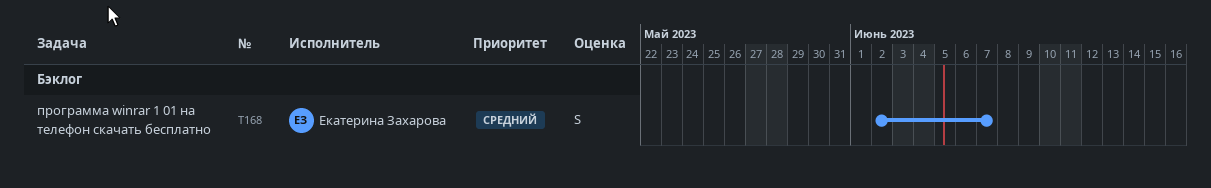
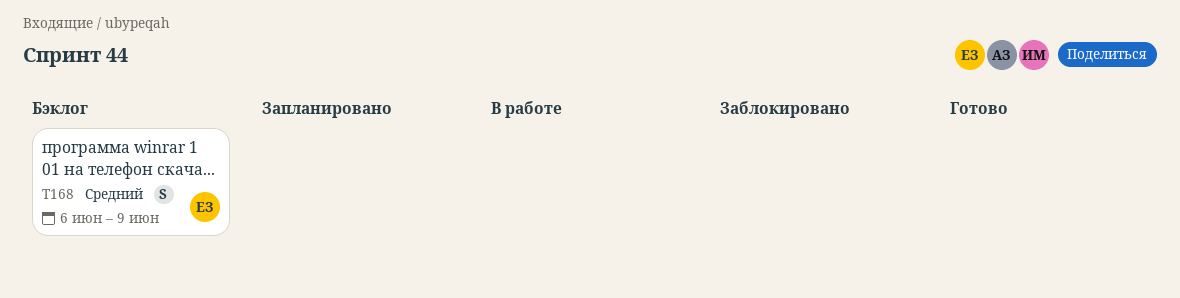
T168, start: Jun 2 -> Jun 6
T168, due: Jun 7 -> Jun 9

